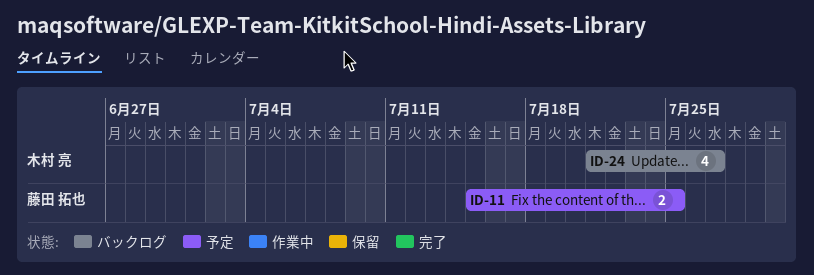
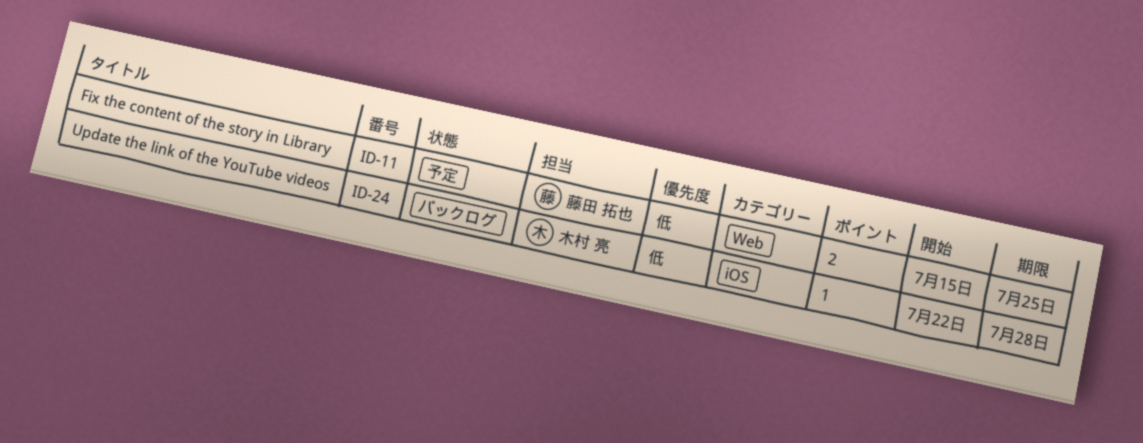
ID-24, estimate: 4 -> 1
ID-24, start: Jul 21 -> Jul 22
ID-24, due: Jul 27 -> Jul 28

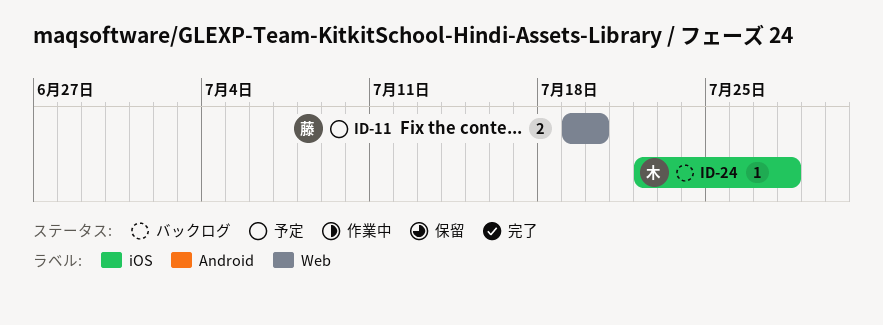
ID-11, start: Jul 15 -> Jul 19
ID-11, due: Jul 25 -> Jul 20

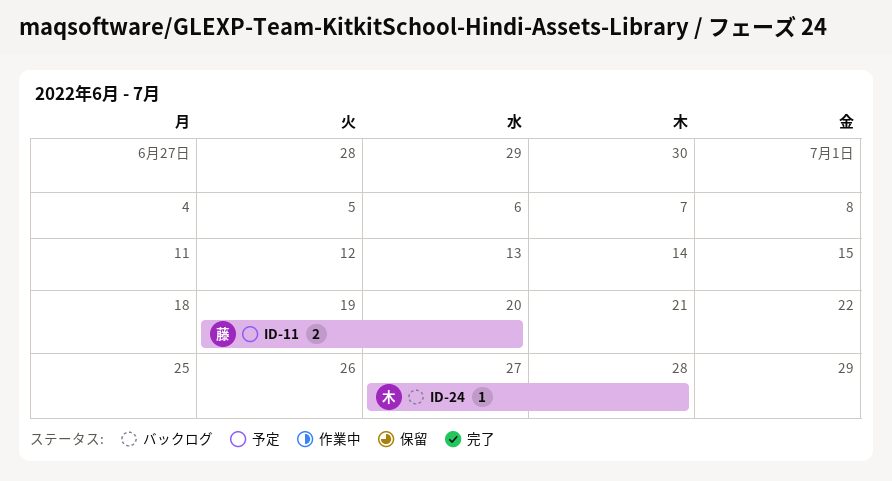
ID-24, start: Jul 22 -> Jul 27

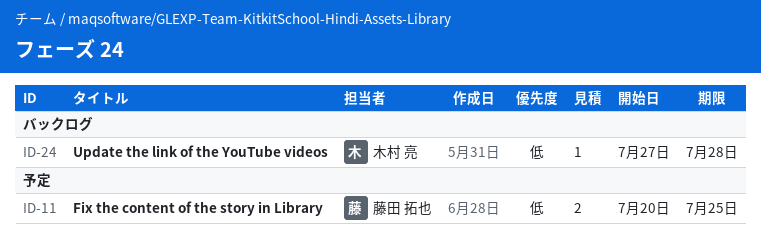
ID-11, start: Jul 19 -> Jul 20
ID-11, due: Jul 20 -> Jul 25

